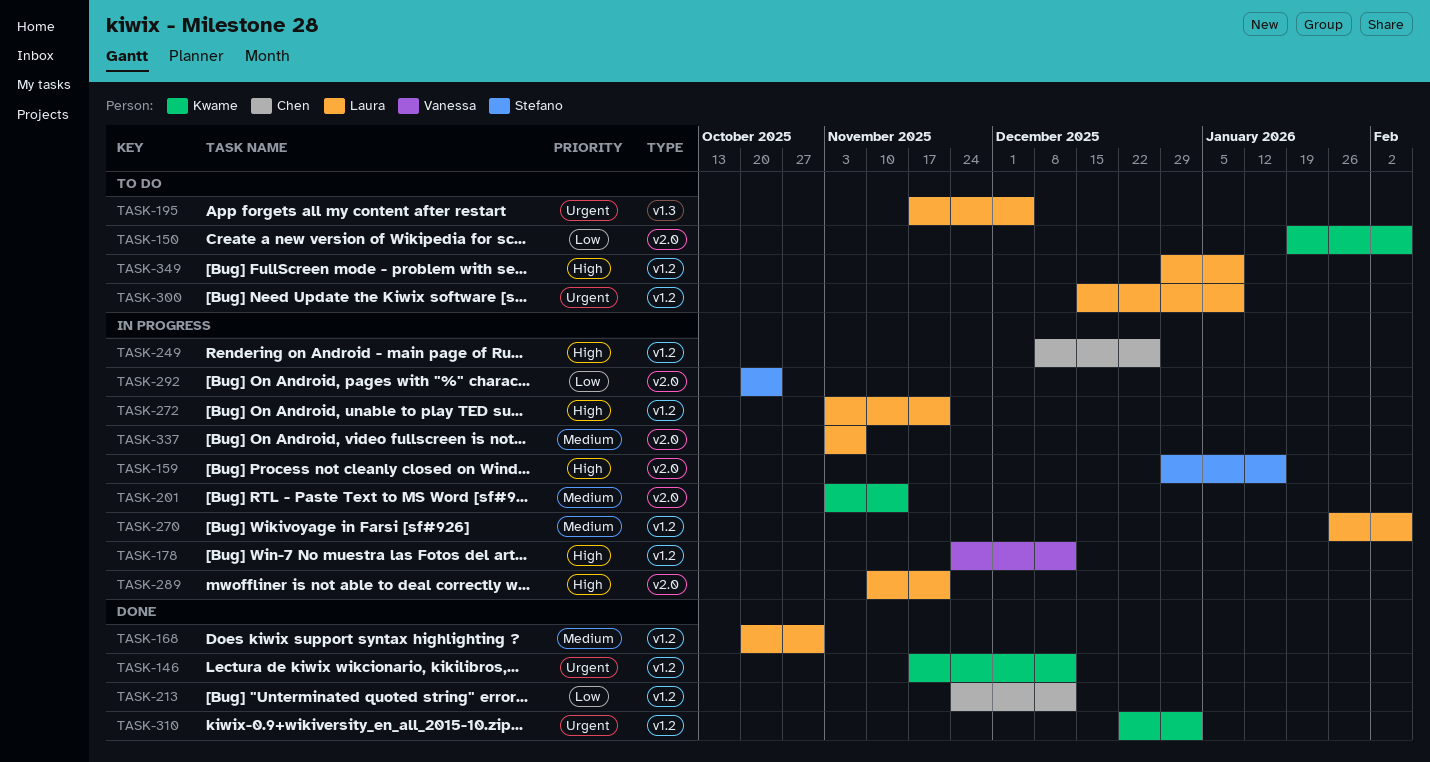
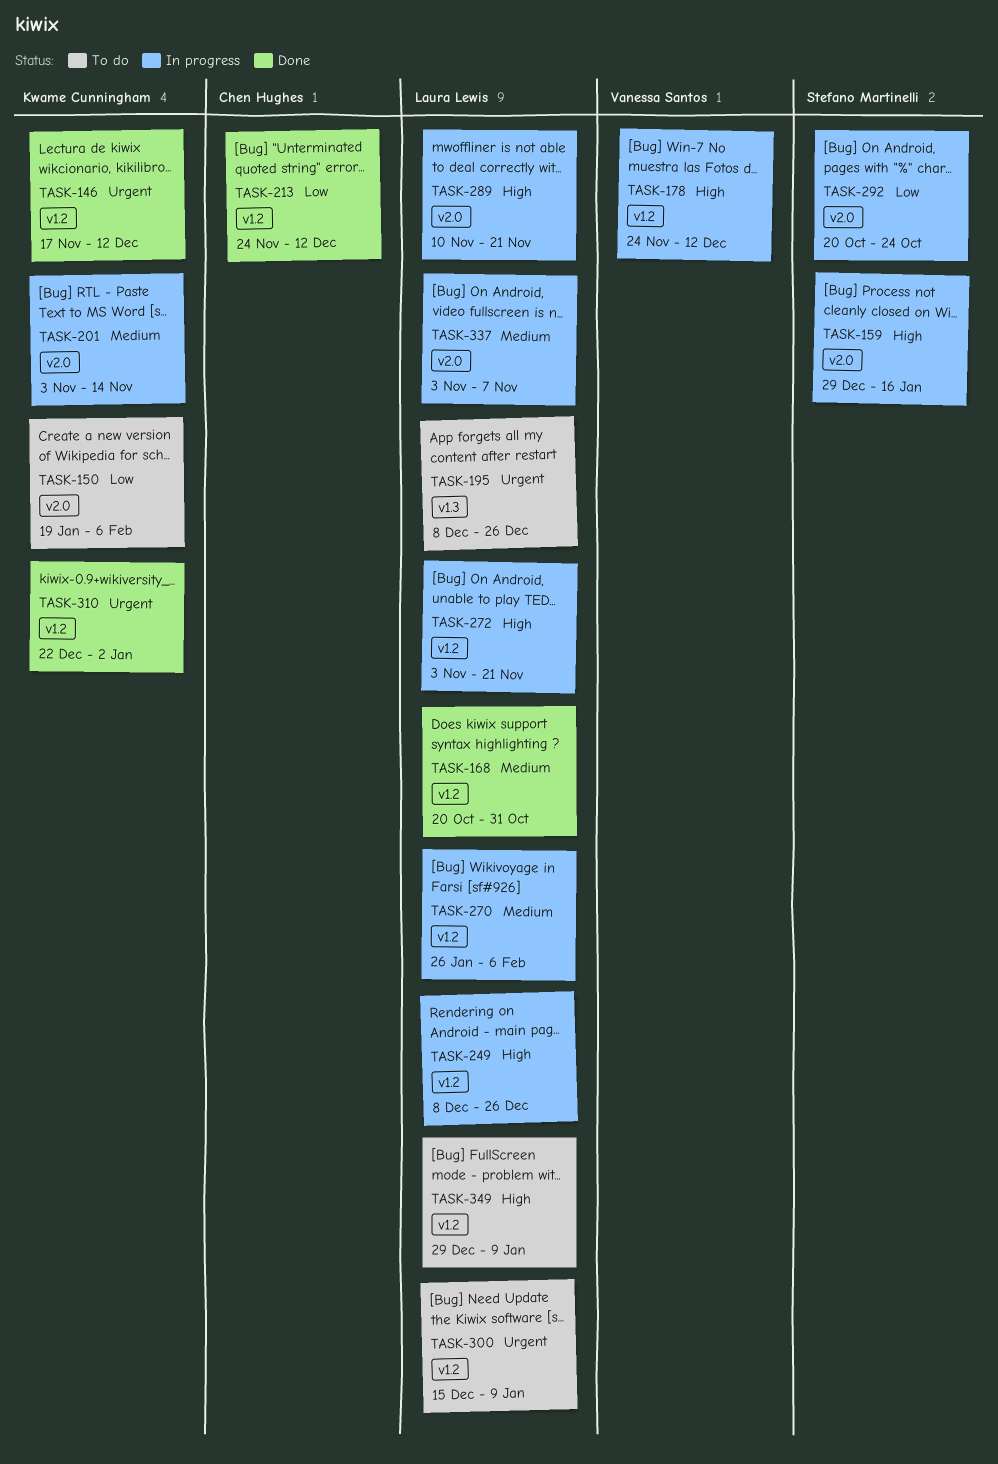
TASK-195, start: Nov 17 -> Dec 8
TASK-195, due: Dec 5 -> Dec 26
TASK-249, owner: Chen Hughes -> Laura Lewis

